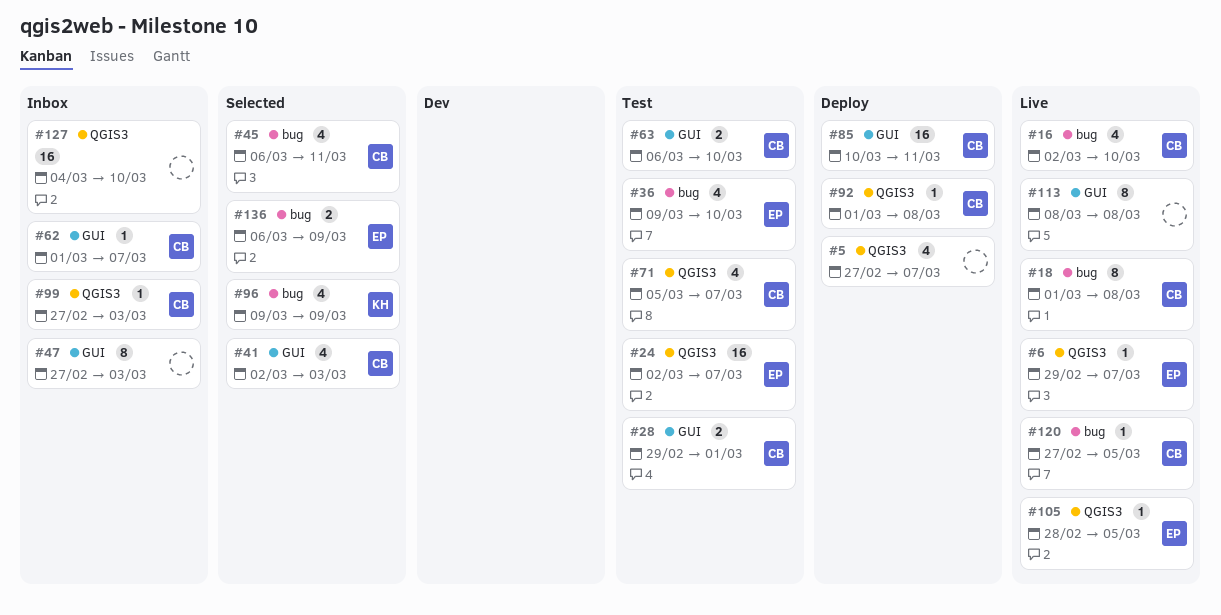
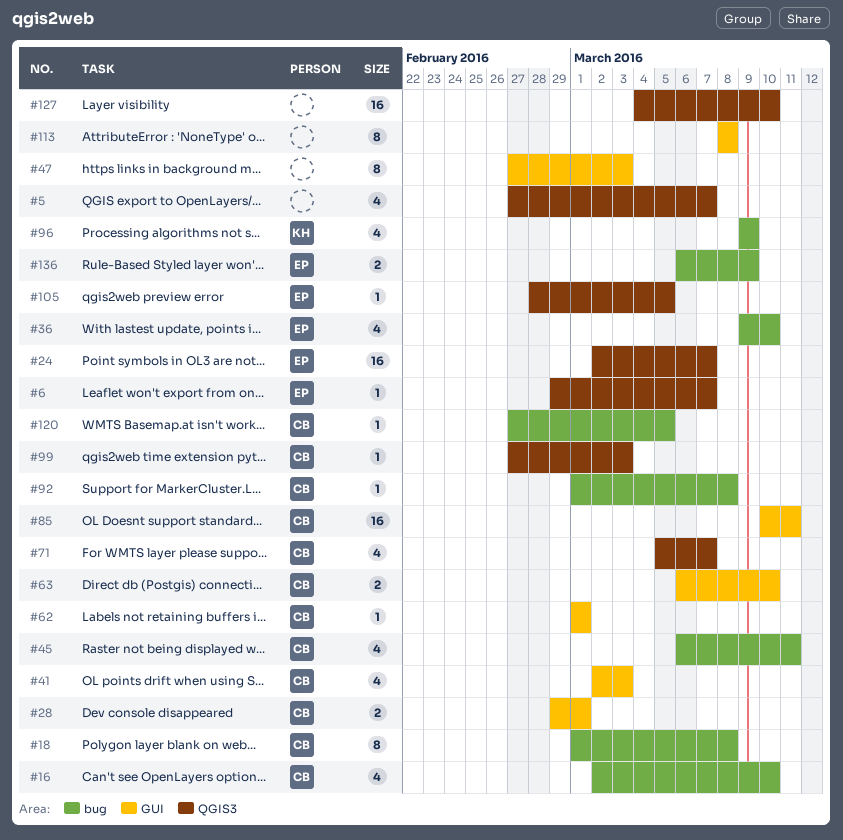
#62, due: Mar 7 -> Mar 1
#92, label: QGIS3 -> bug

